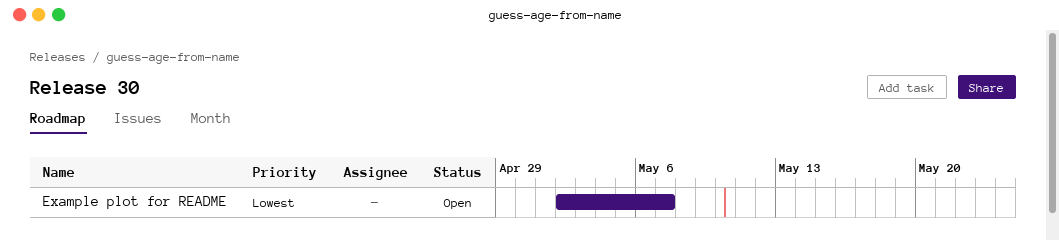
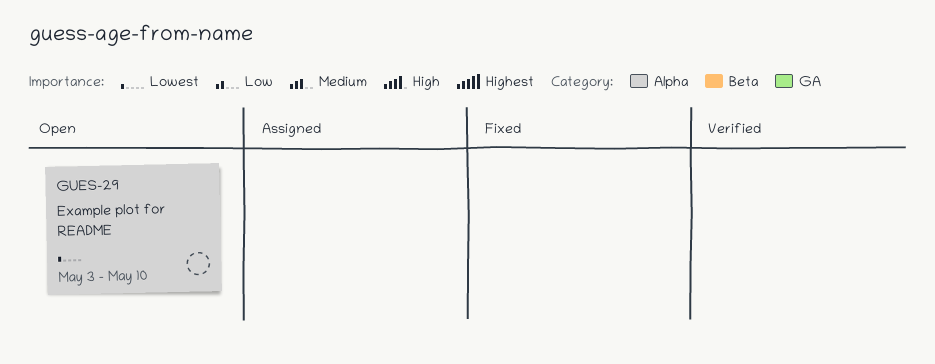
Example plot for README, start: May 2 -> May 3
Example plot for README, due: May 7 -> May 10

